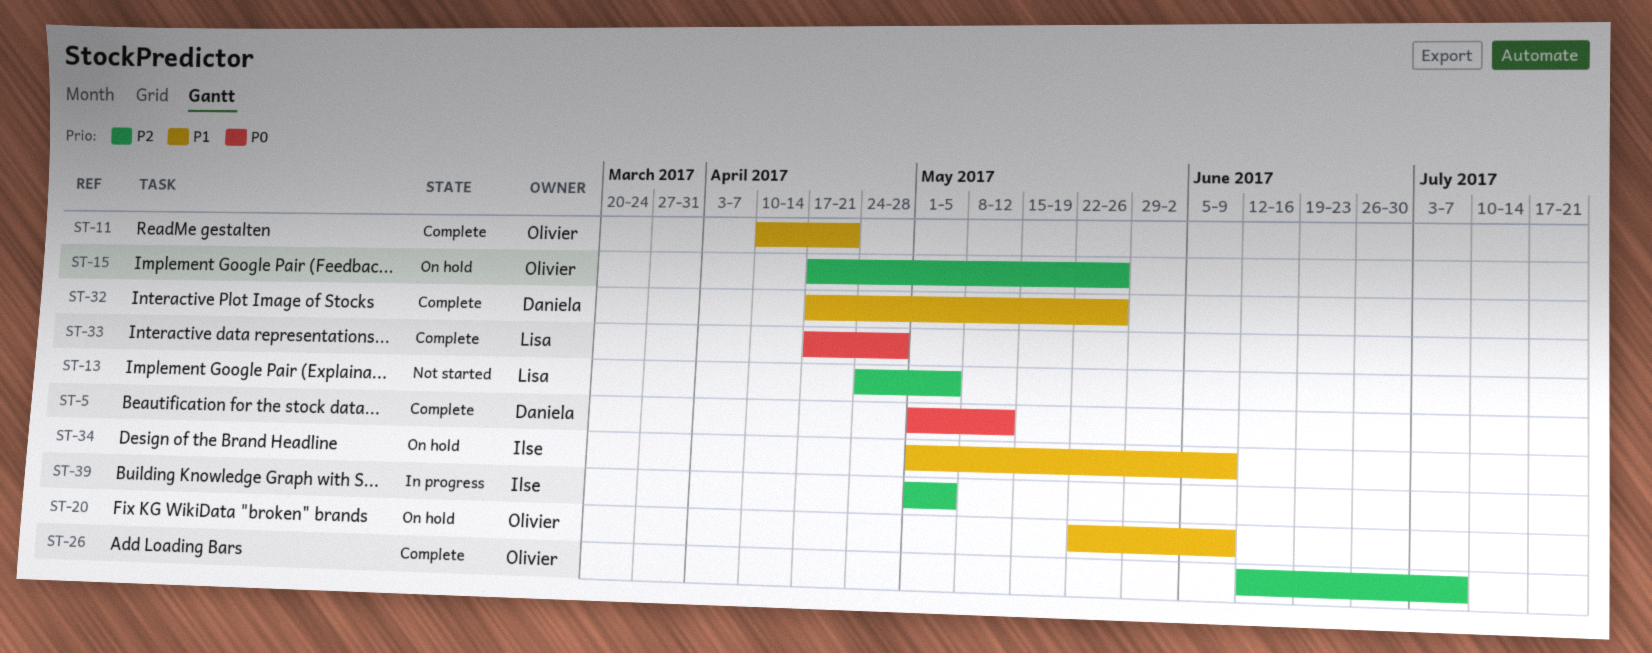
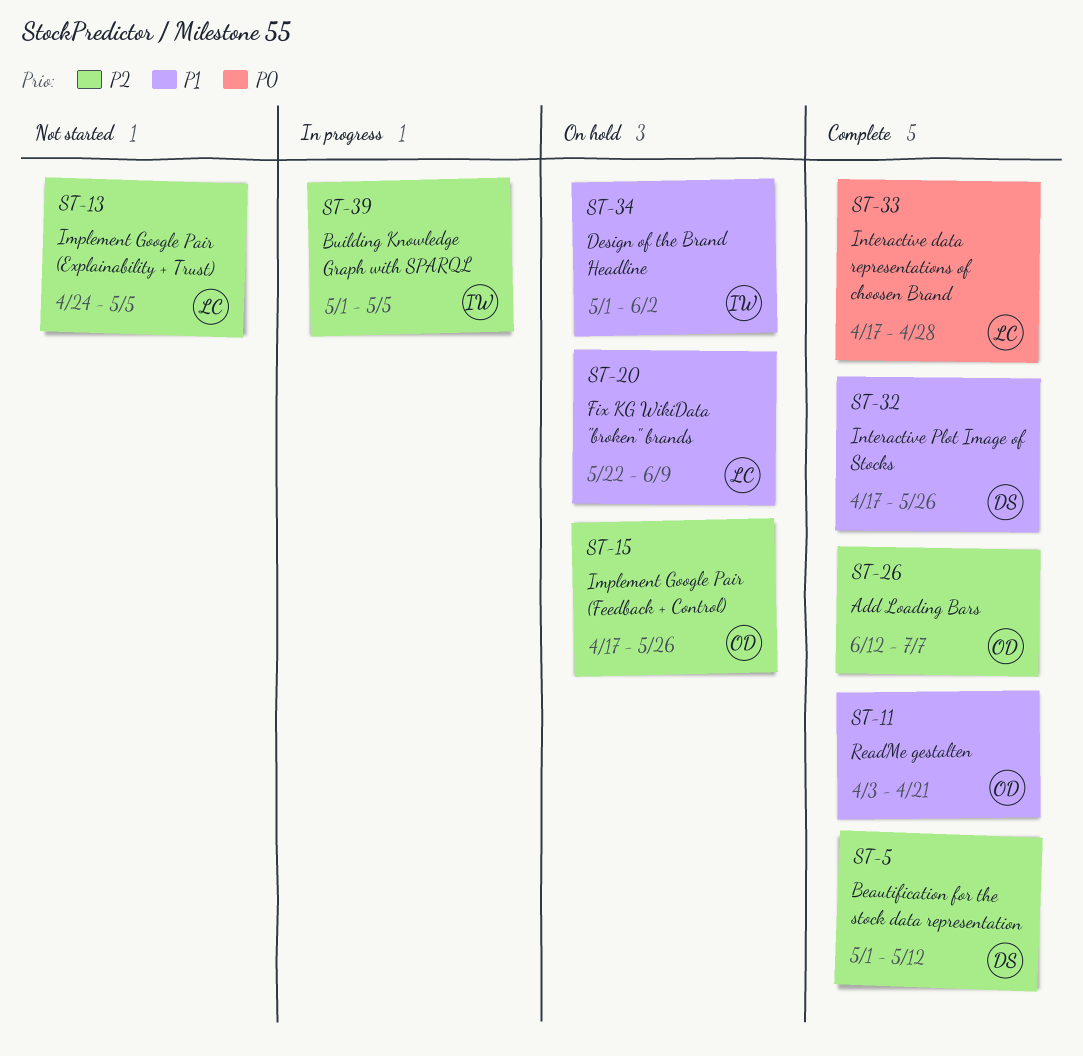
ST-5, priority: P0 -> P2
ST-11, start: Apr 10 -> Apr 3
ST-20, owner: Olivier -> Lisa
ST-34, due: Jun 9 -> Jun 2

